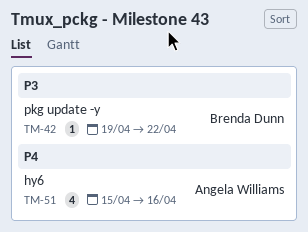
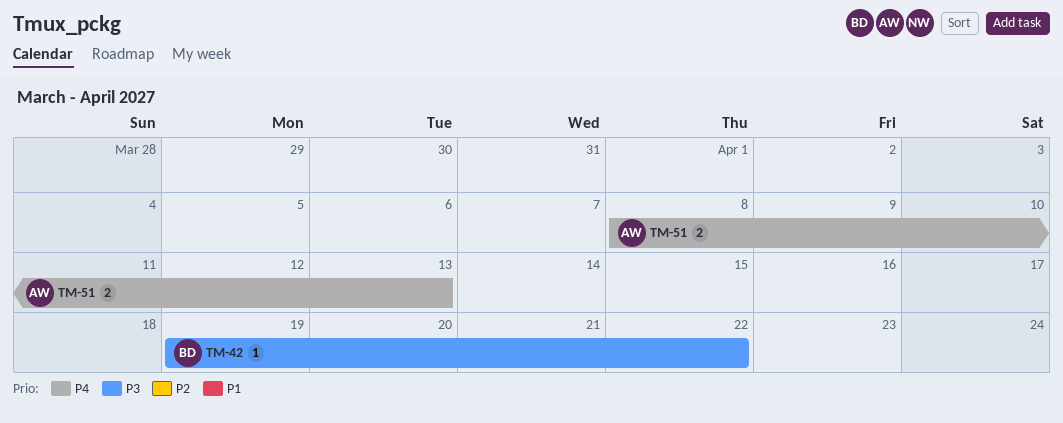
TM-51, estimate: 4 -> 2
TM-51, start: Apr 15 -> Apr 8
TM-51, due: Apr 16 -> Apr 13

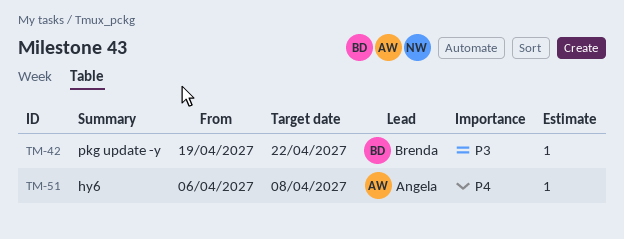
TM-51, estimate: 2 -> 1
TM-51, start: Apr 8 -> Apr 6
TM-51, due: Apr 13 -> Apr 8

